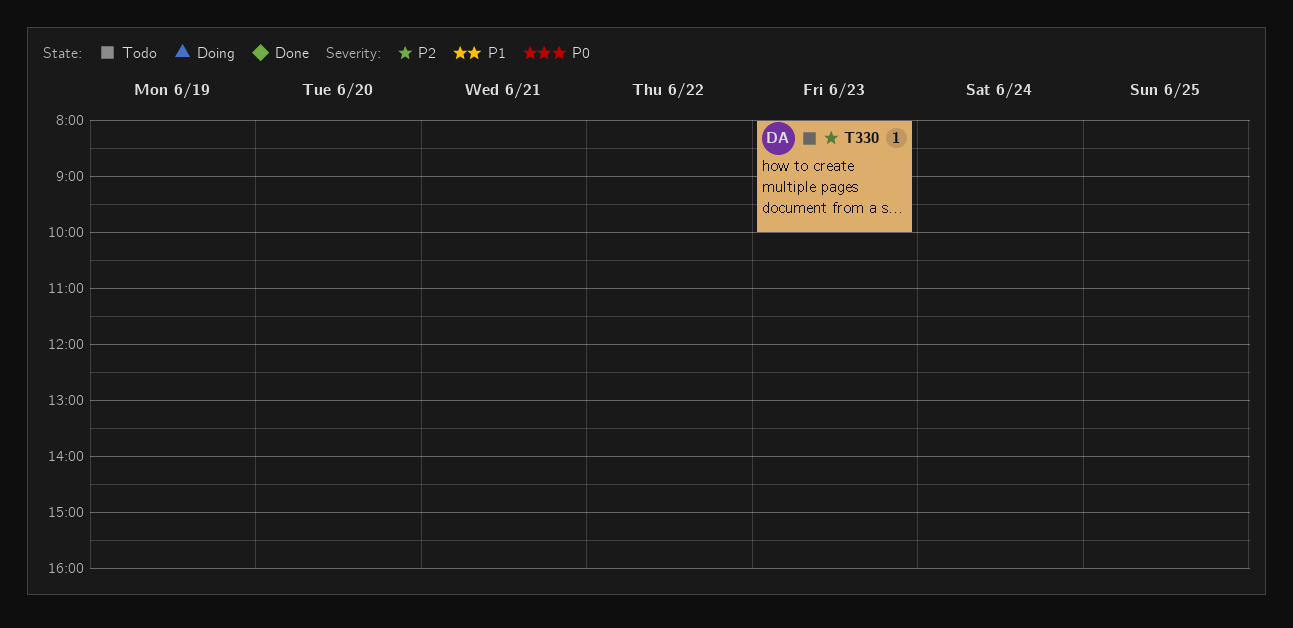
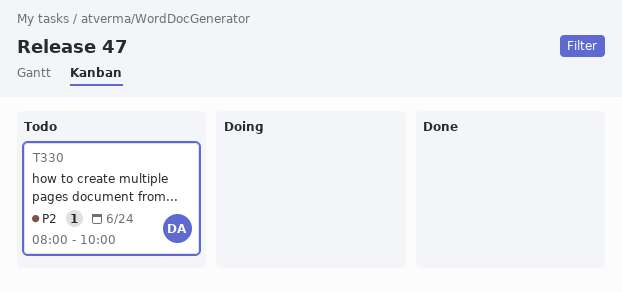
T330, day: Jun 23 -> Jun 24

